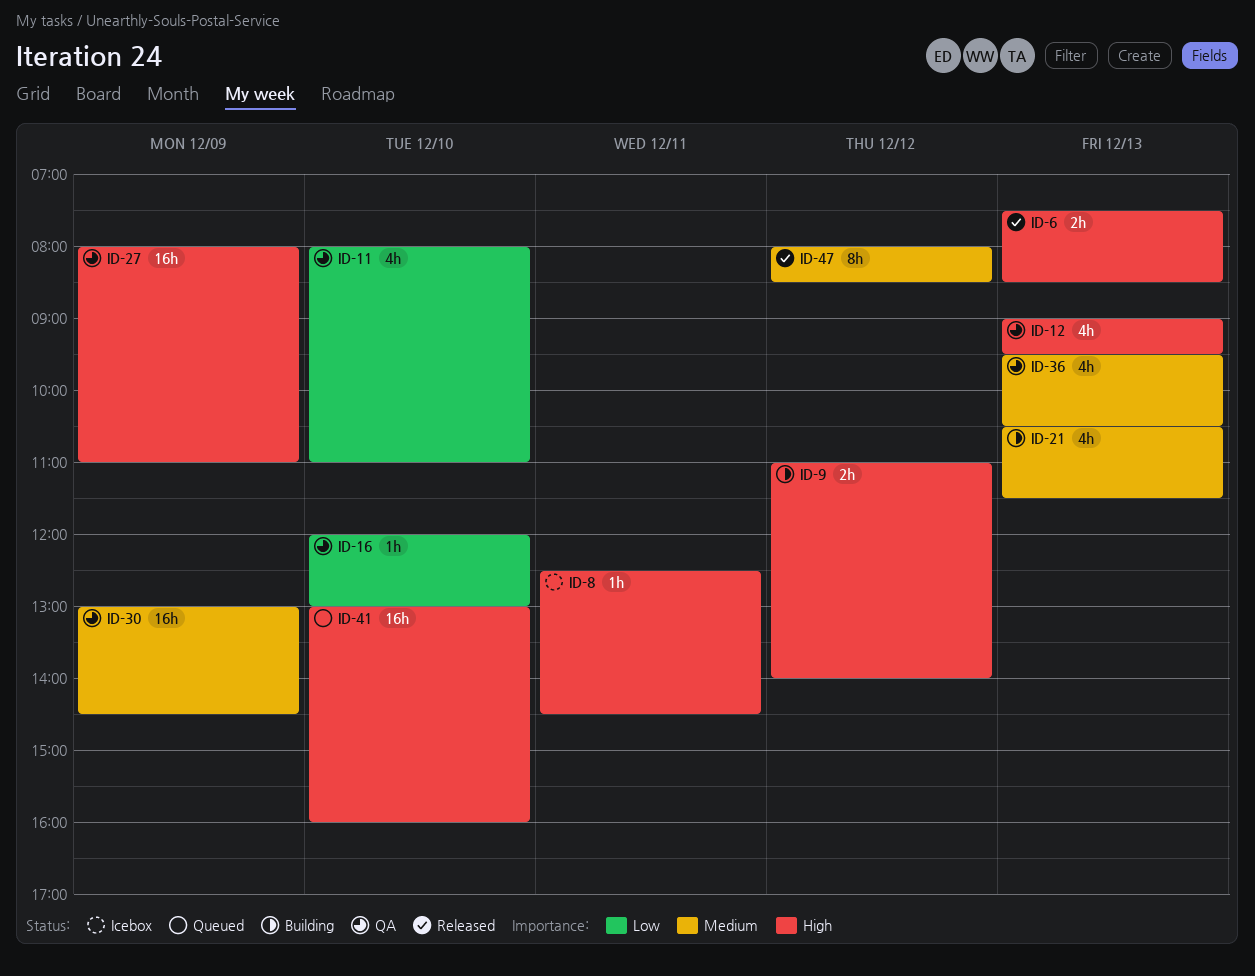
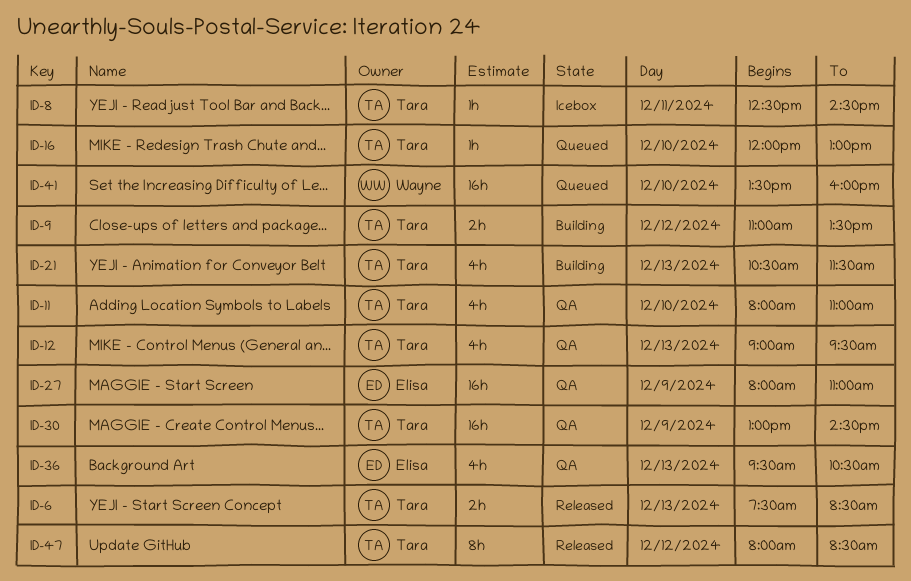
ID-9, ends: 14:00 -> 13:30
ID-16, status: QA -> Queued
ID-41, begins: 13:00 -> 13:30

